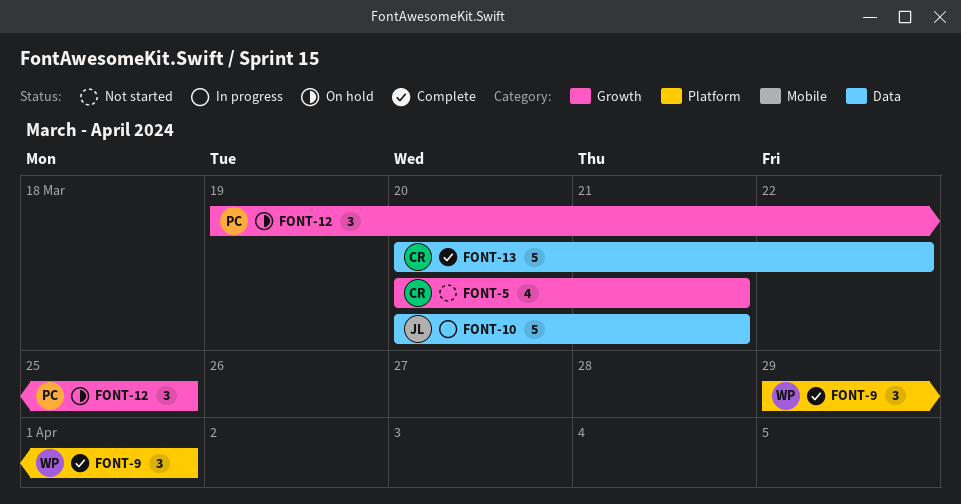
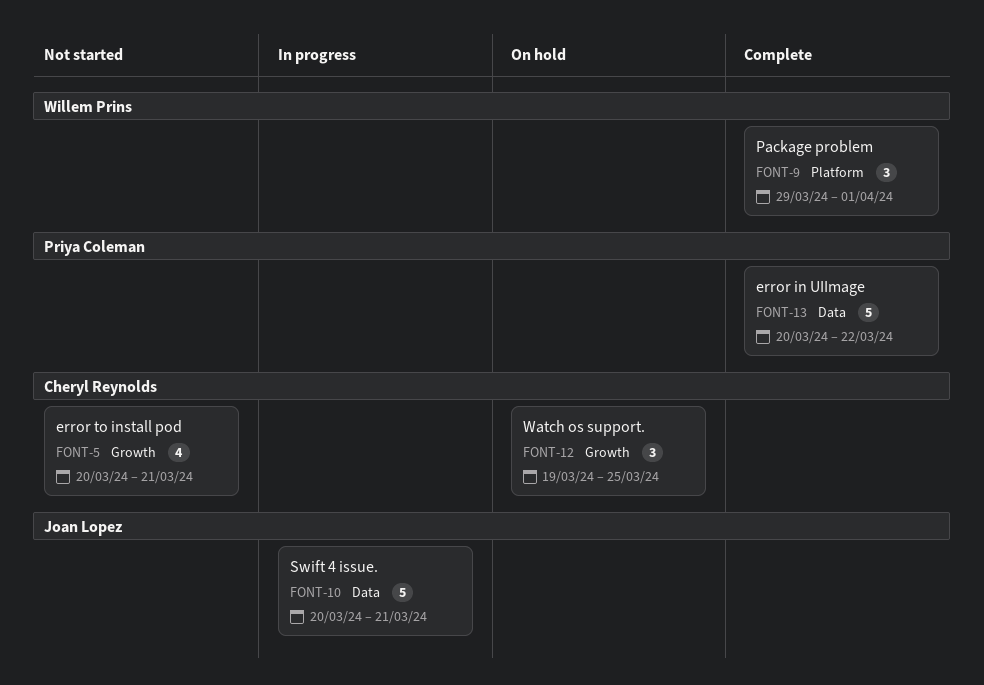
FONT-12, owner: Priya Coleman -> Cheryl Reynolds
FONT-13, owner: Cheryl Reynolds -> Priya Coleman

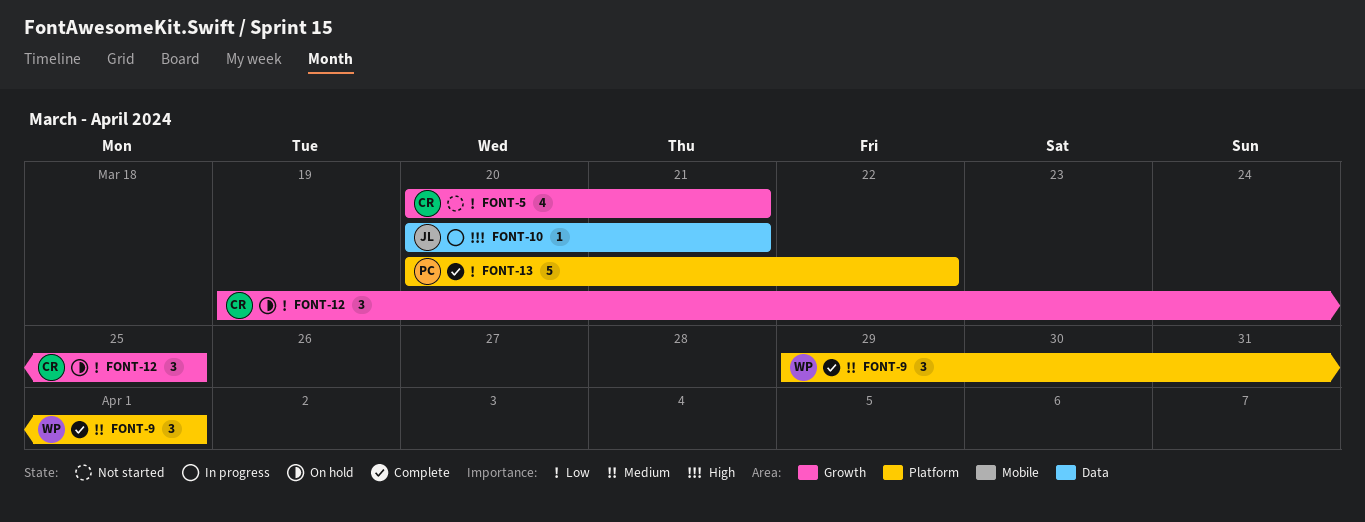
FONT-10, estimate: 5 -> 1
FONT-13, label: Data -> Platform

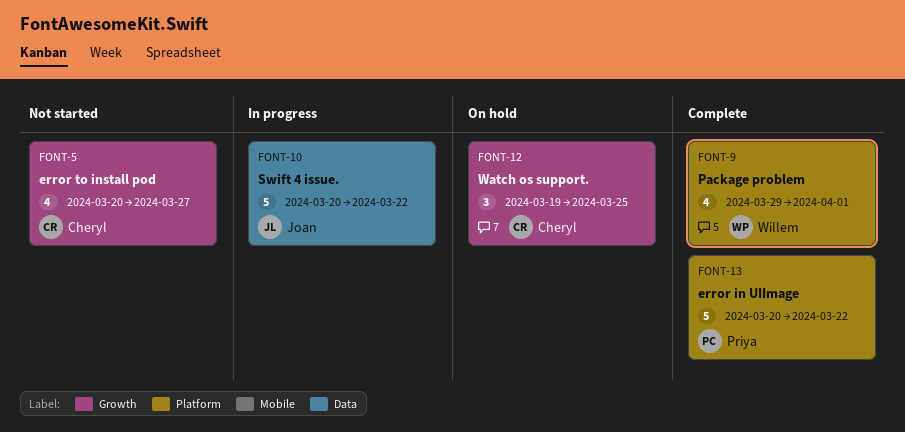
FONT-5, due: Mar 21 -> Mar 27
FONT-9, estimate: 3 -> 4
FONT-10, estimate: 1 -> 5
FONT-10, due: Mar 21 -> Mar 22

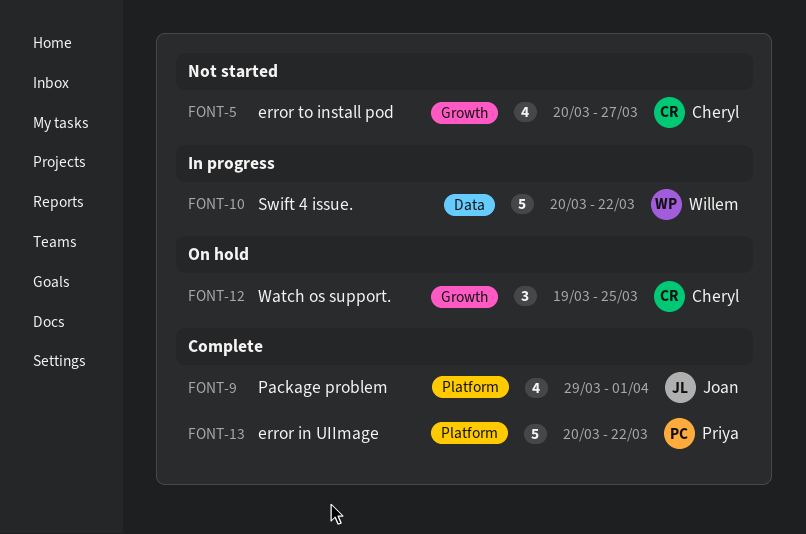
FONT-9, owner: Willem -> Joan
FONT-10, owner: Joan -> Willem

